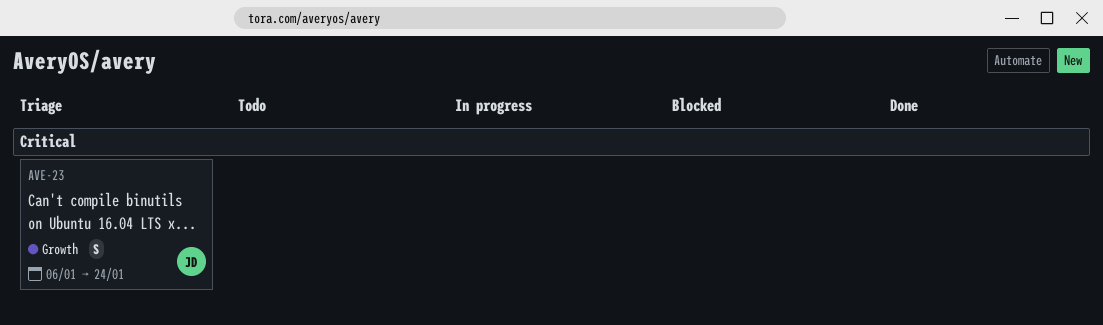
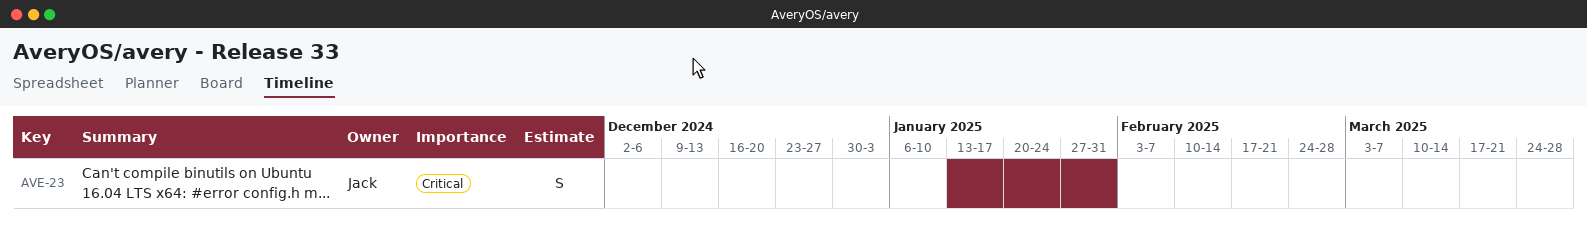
AVE-23, start: Jan 6 -> Jan 13
AVE-23, due: Jan 24 -> Jan 31

